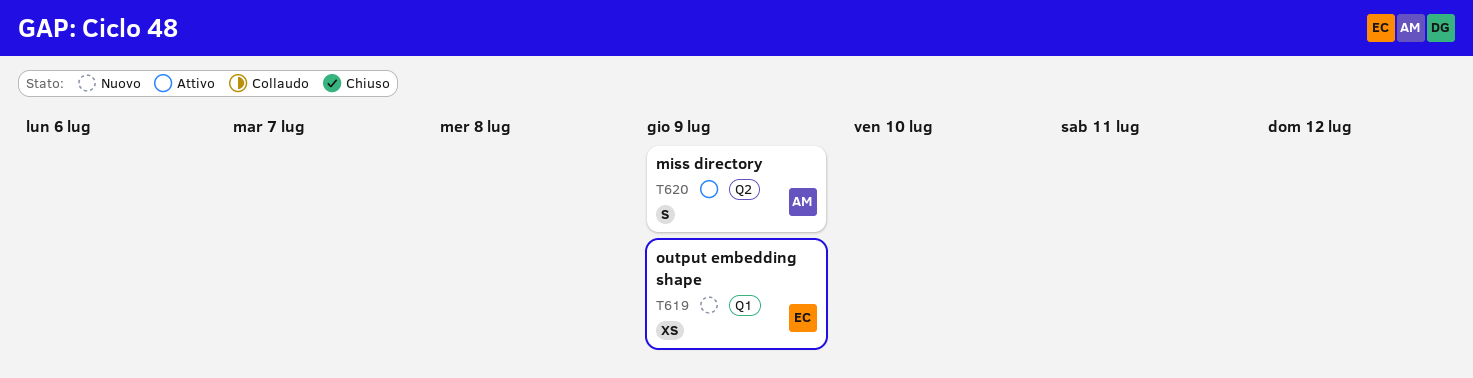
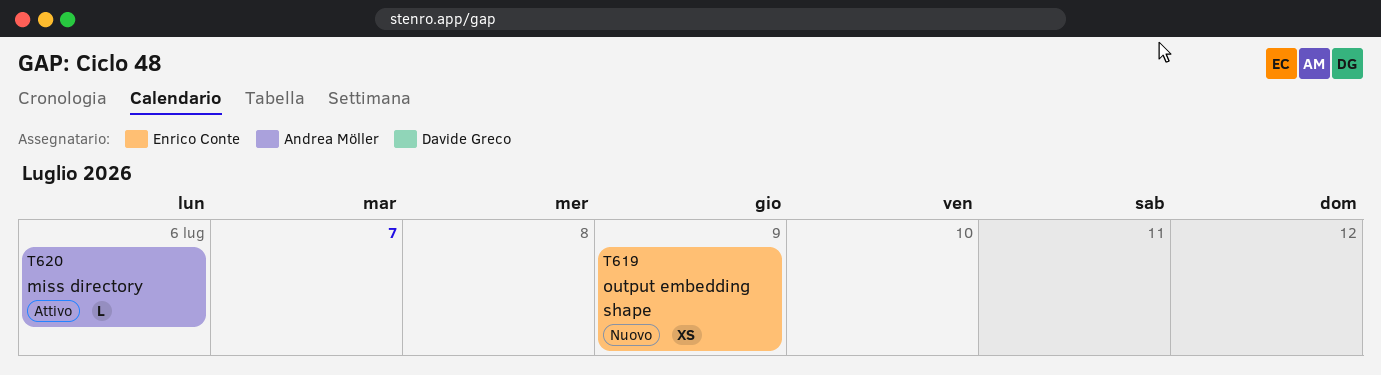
T620, estimate: S -> L
T620, due: Jul 9 -> Jul 6

